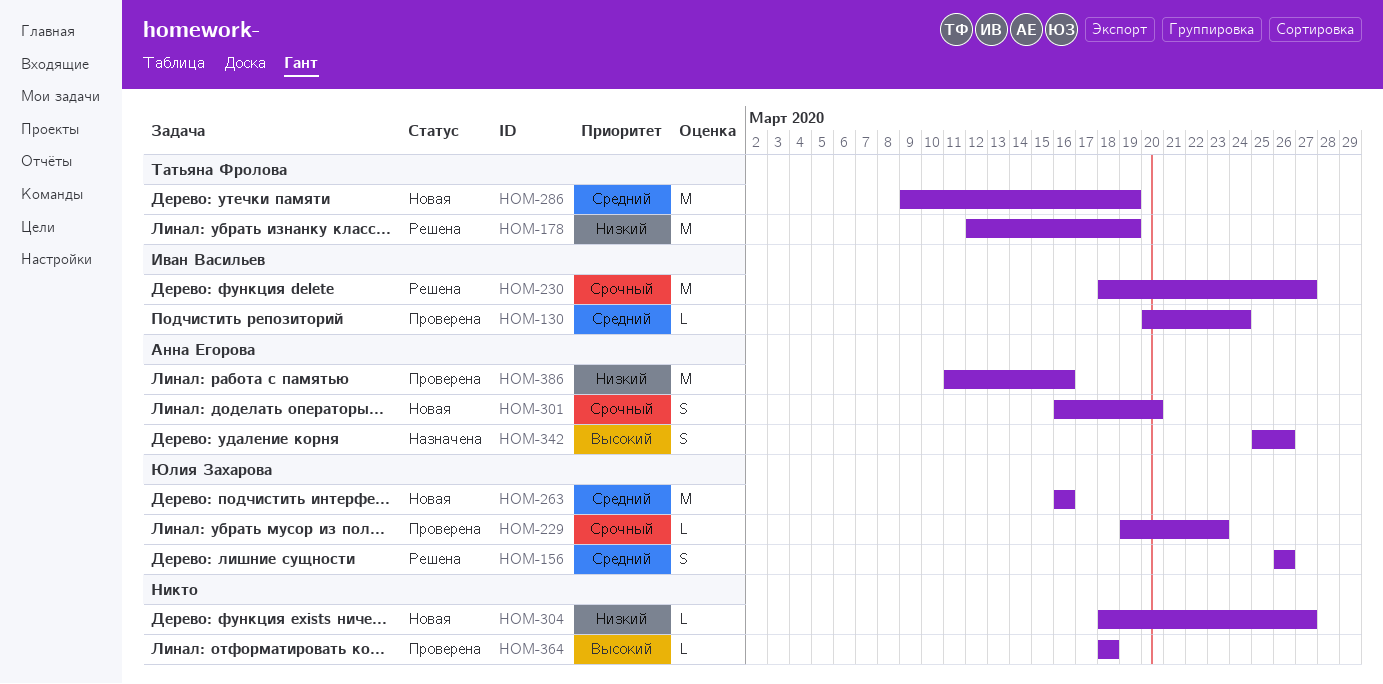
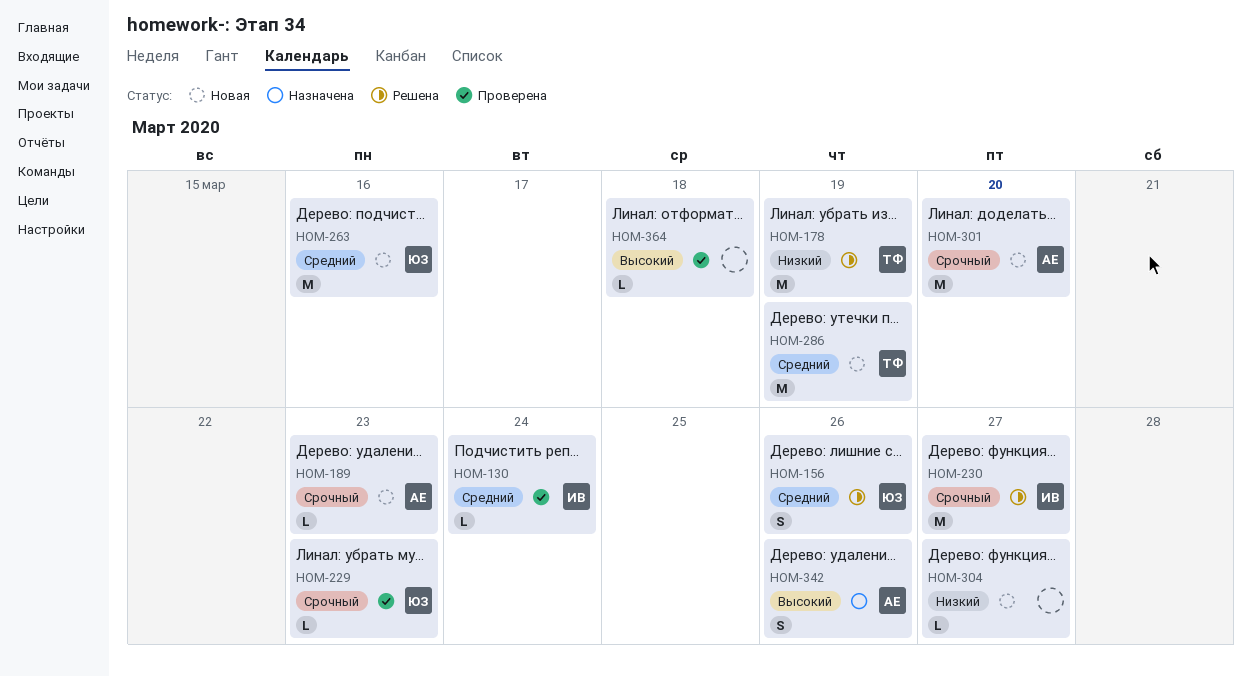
HOM-189: none -> present
HOM-301, estimate: S -> M
HOM-386: present -> none

